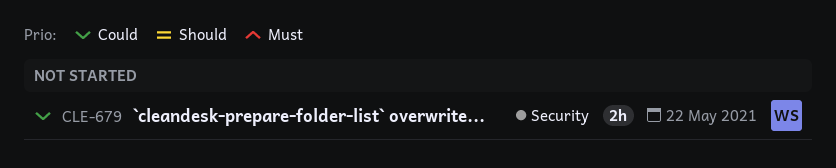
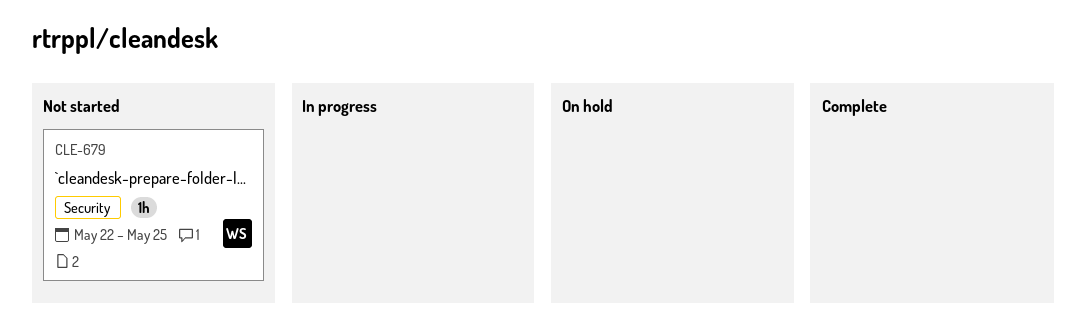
CLE-679, estimate: 2h -> 1h
CLE-679, due: May 22 -> May 25

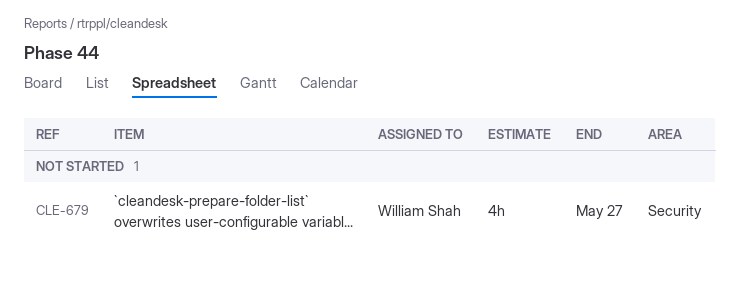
CLE-679, estimate: 1h -> 4h
CLE-679, due: May 25 -> May 27

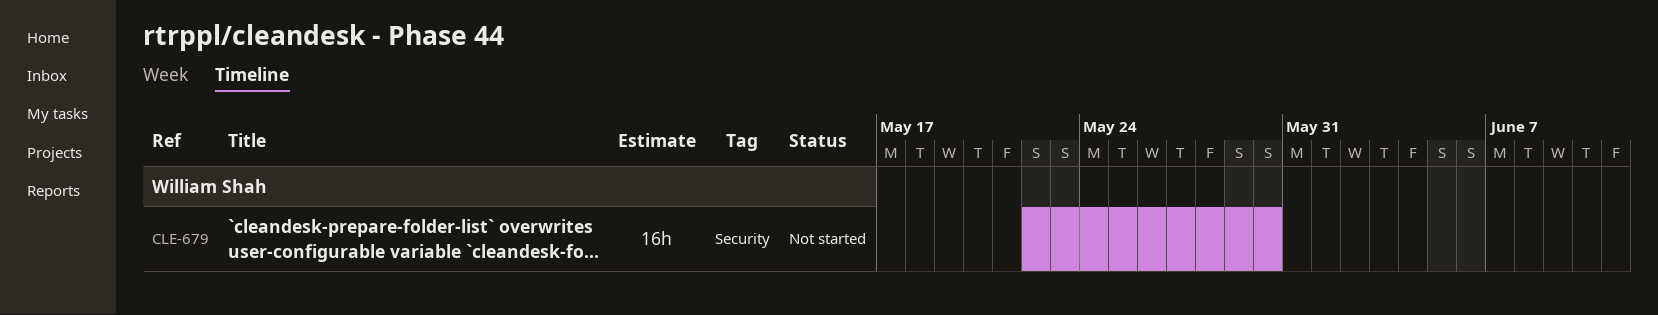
CLE-679, estimate: 4h -> 16h
CLE-679, due: May 27 -> May 30

